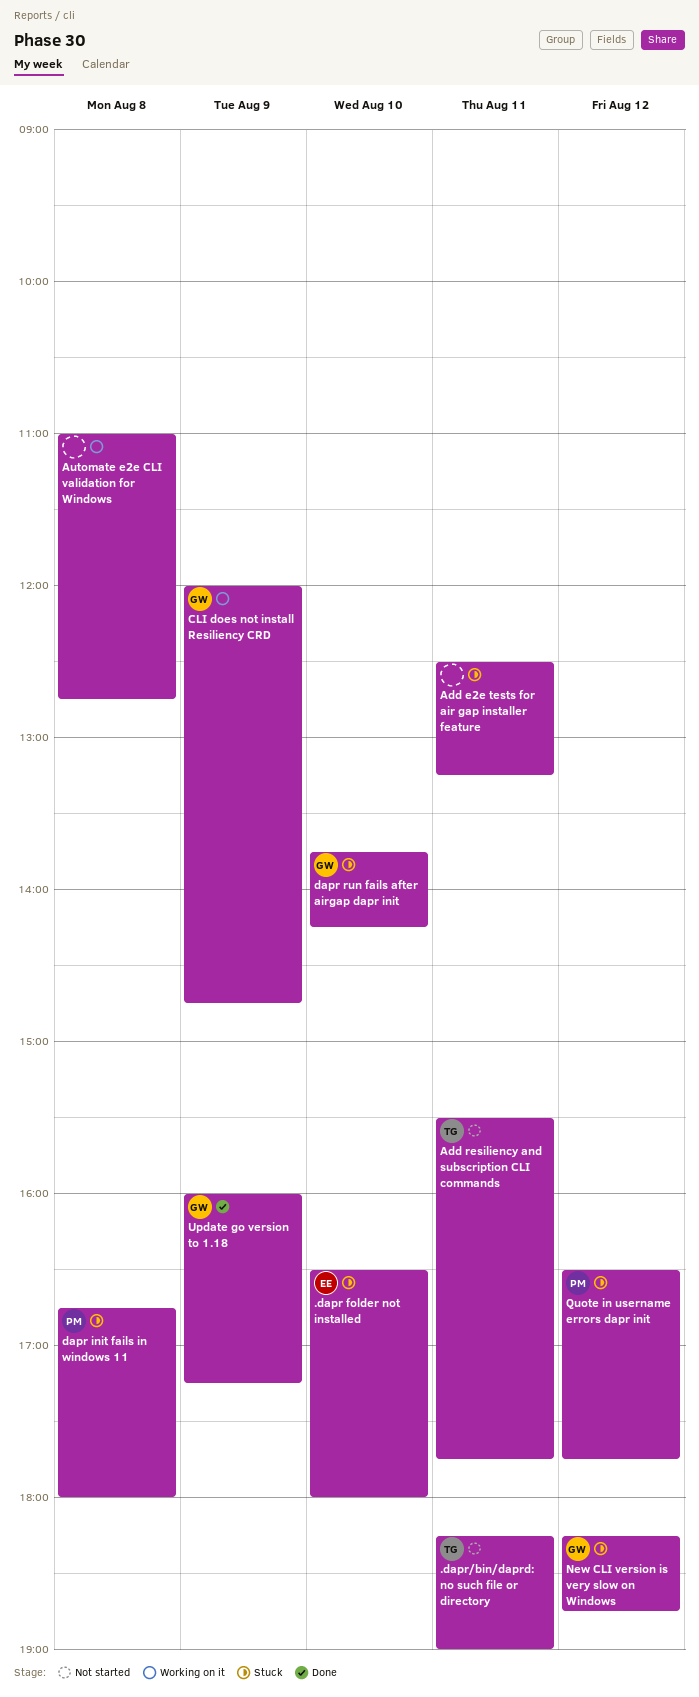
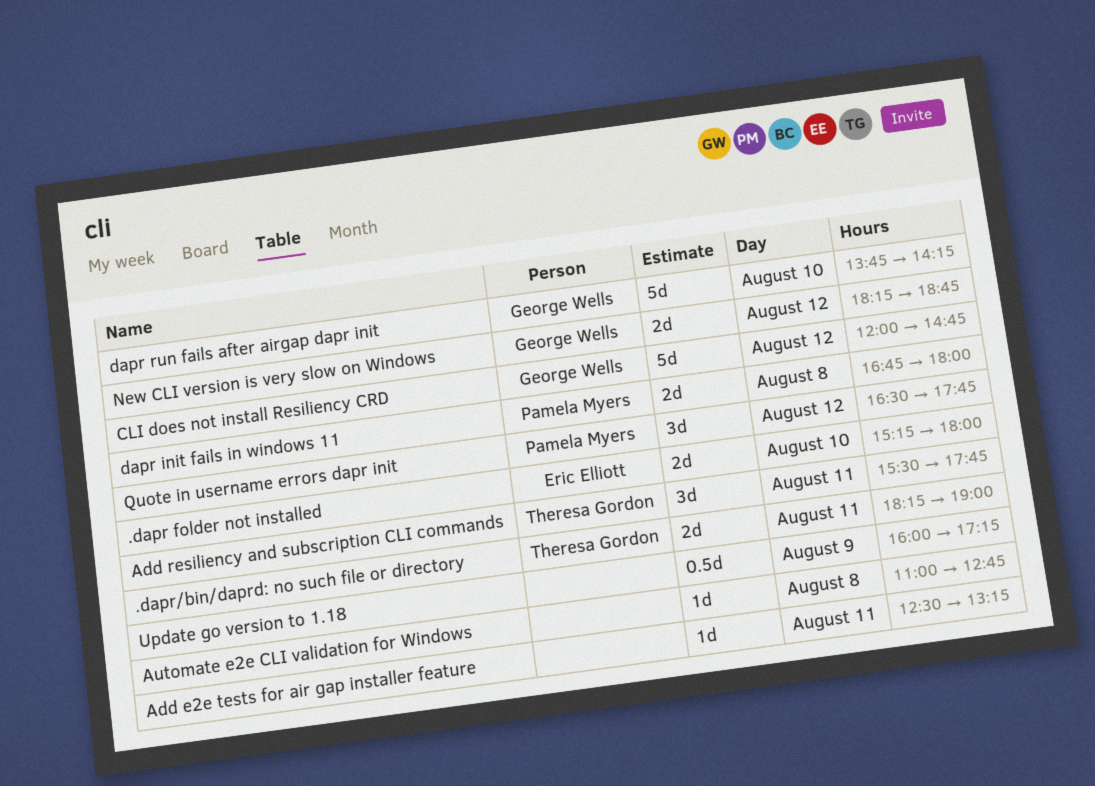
.dapr folder not installed, begins: 16:30 -> 15:15
CLI does not install Resiliency CRD, day: Aug 9 -> Aug 12
Update go version to 1.18, owner: George Wells -> none

